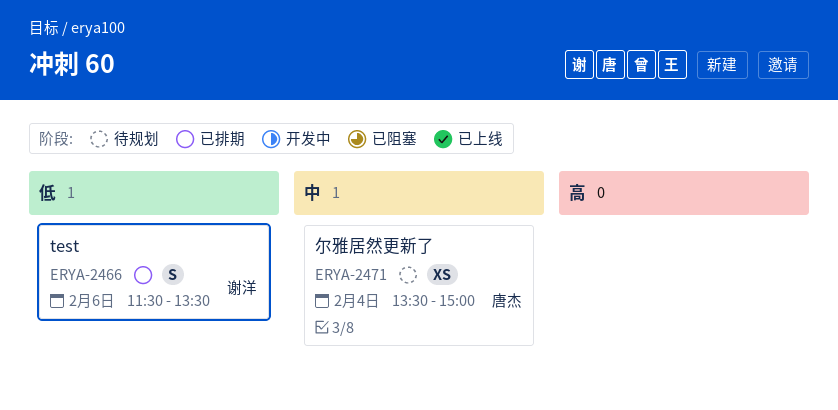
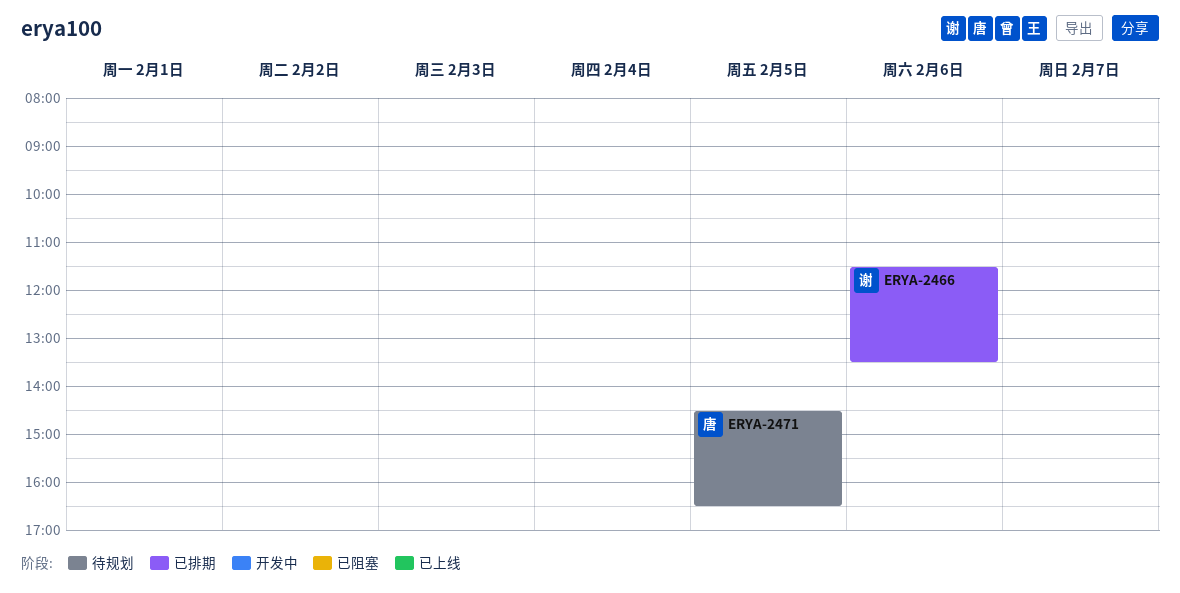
ERYA-2471, day: Feb 4 -> Feb 5
ERYA-2471, begins: 13:30 -> 14:30
ERYA-2471, ends: 15:00 -> 16:30

